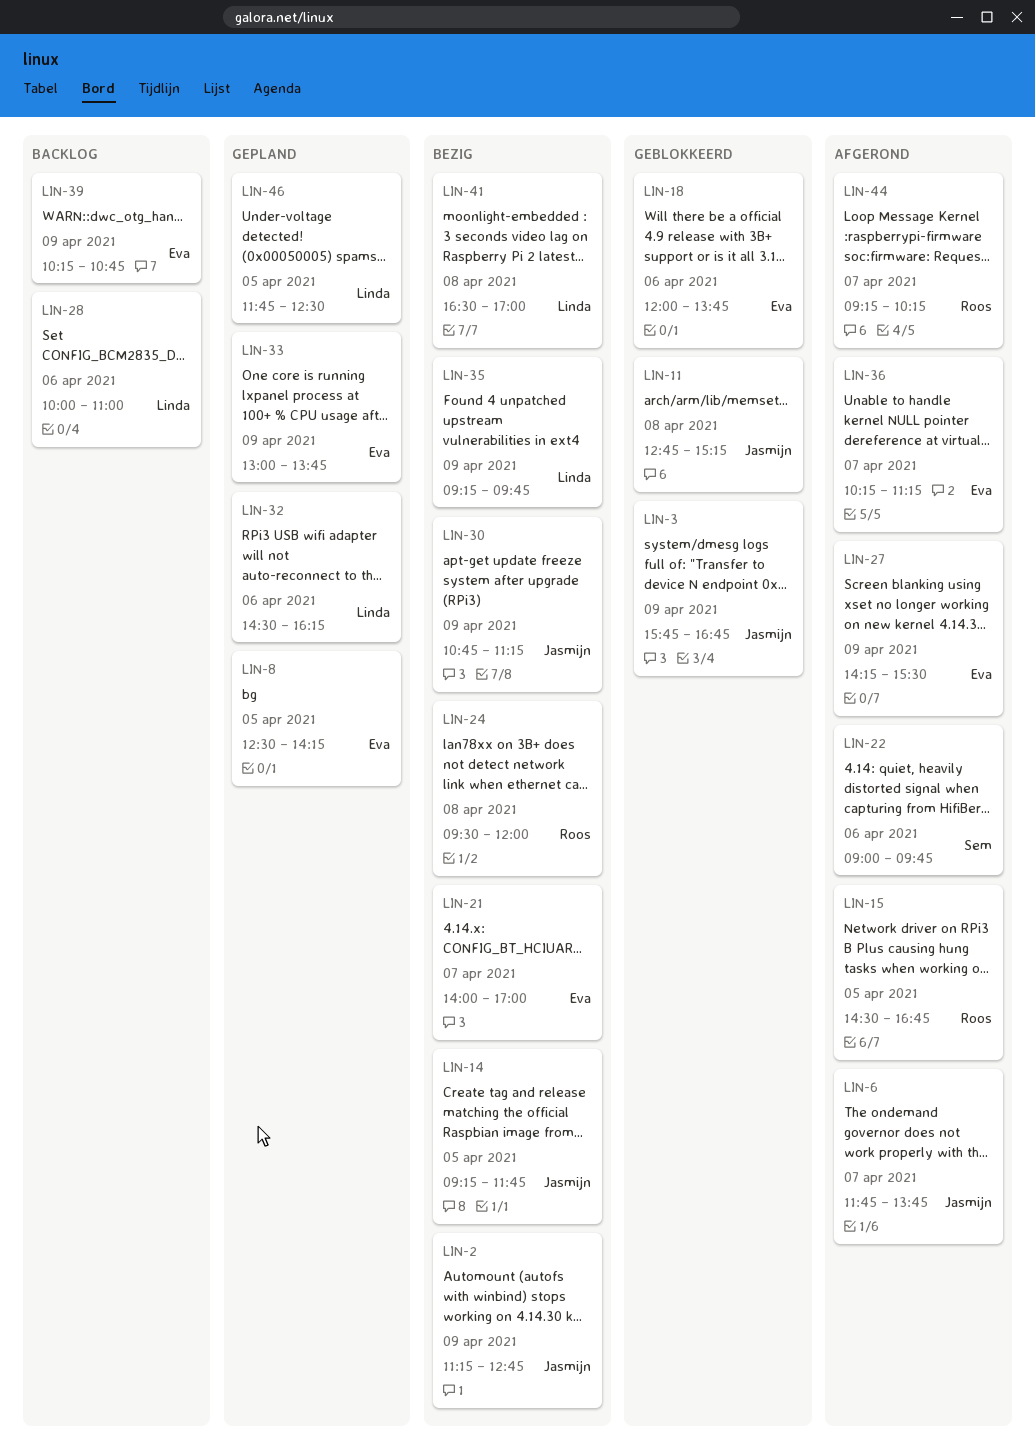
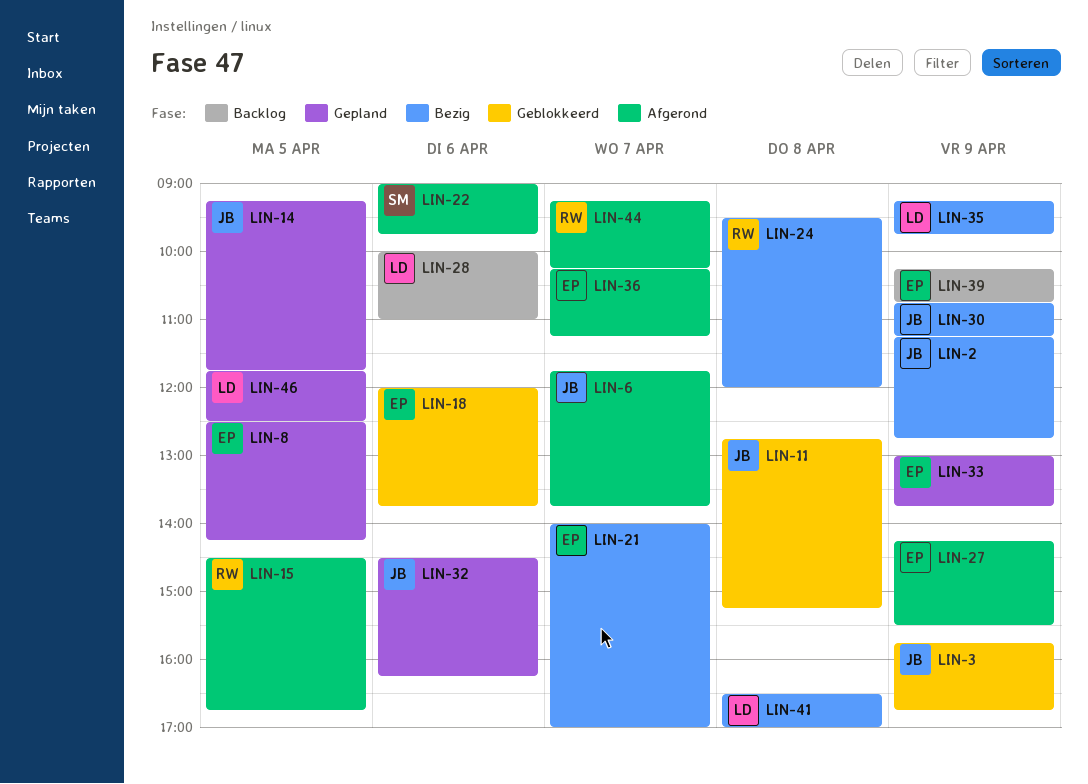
LIN-14, status: Bezig -> Gepland
LIN-32, owner: Linda -> Jasmijn

